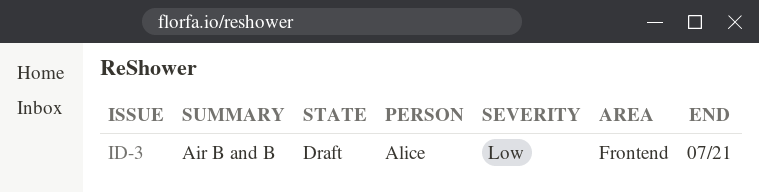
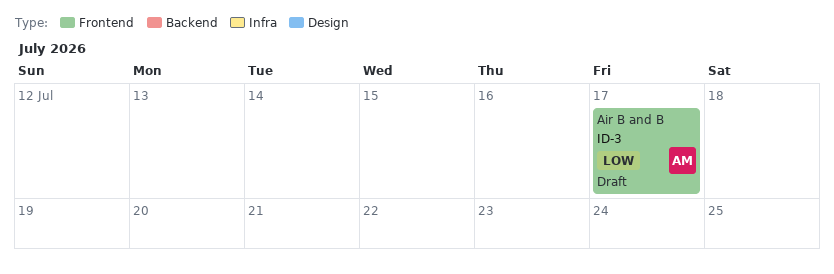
ID-3, due: Jul 21 -> Jul 17

